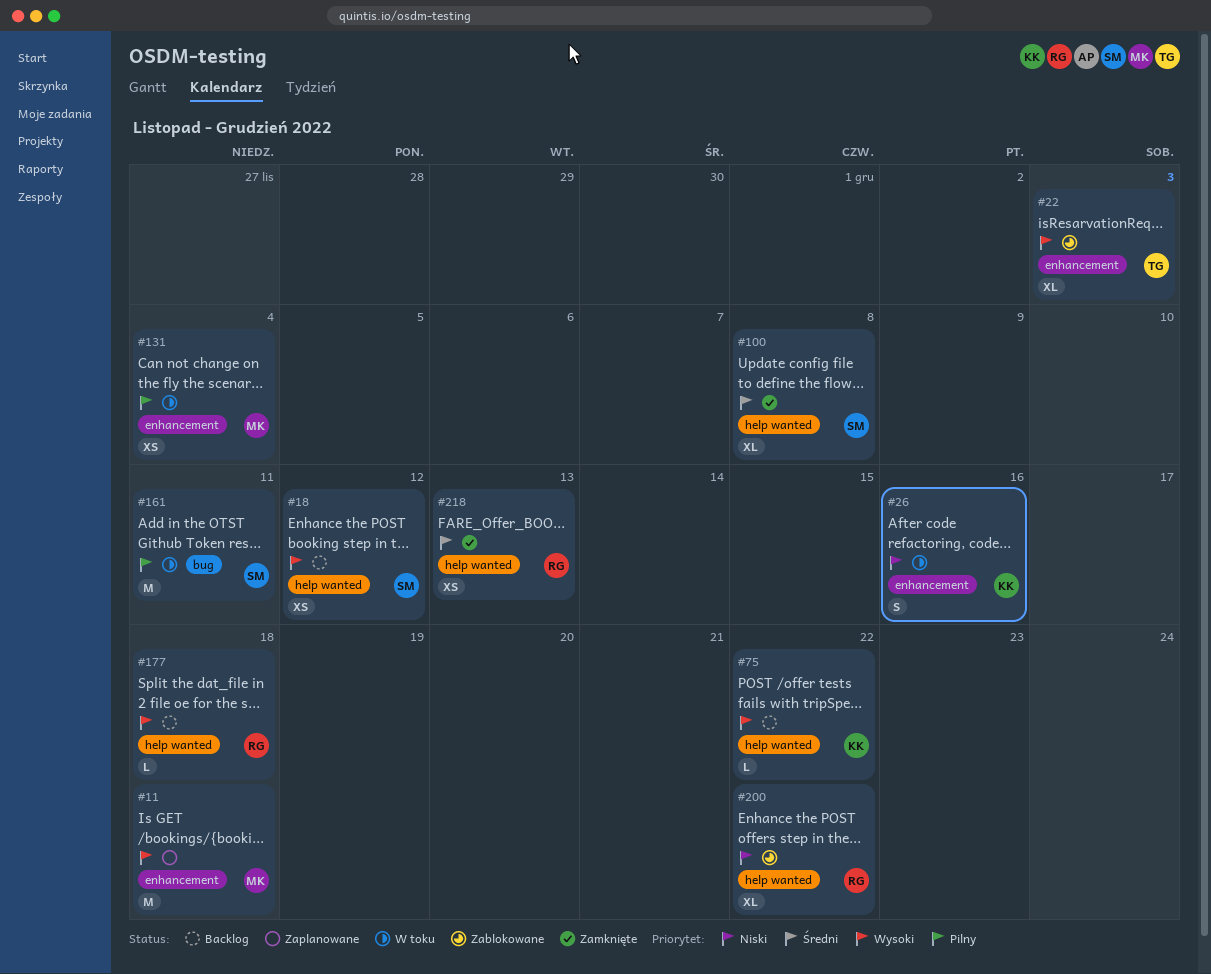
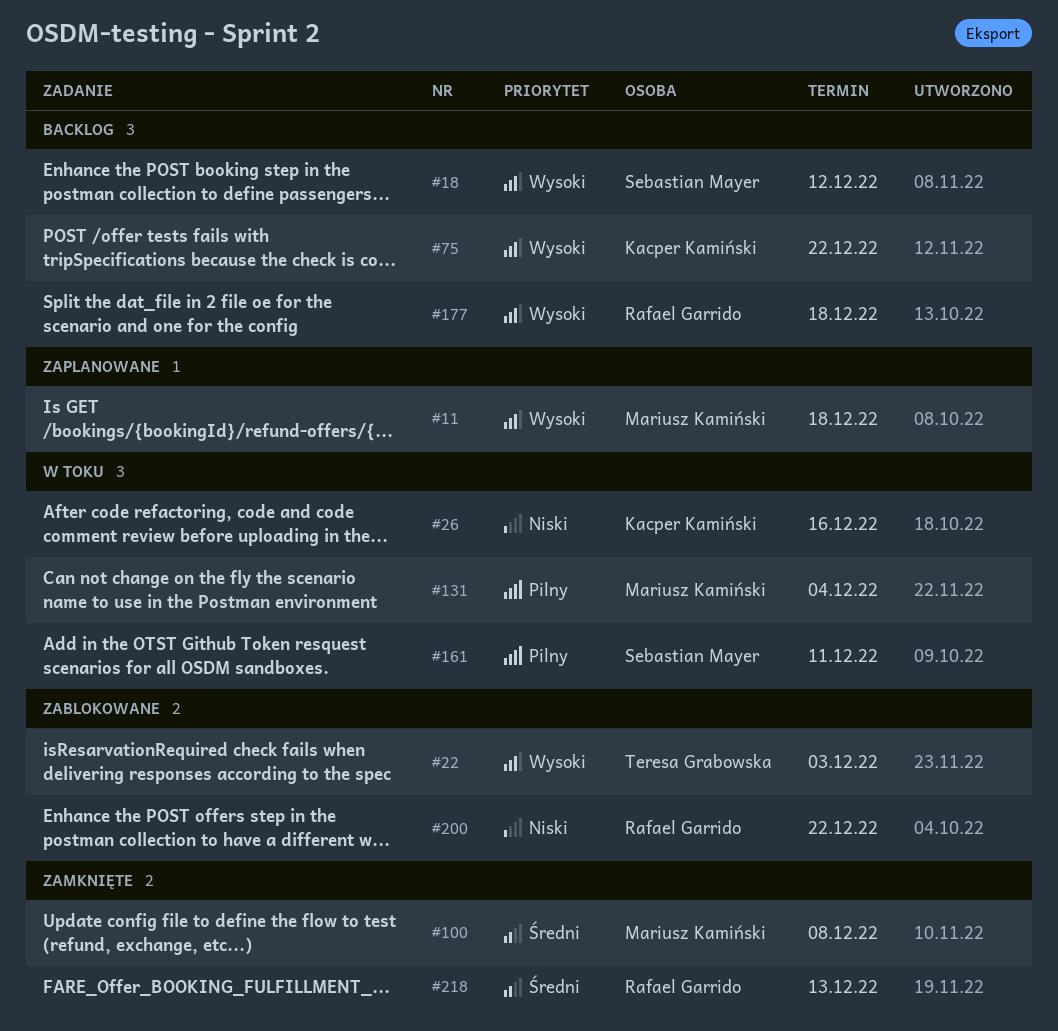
#100, owner: Sebastian Mayer -> Mariusz Kamiński

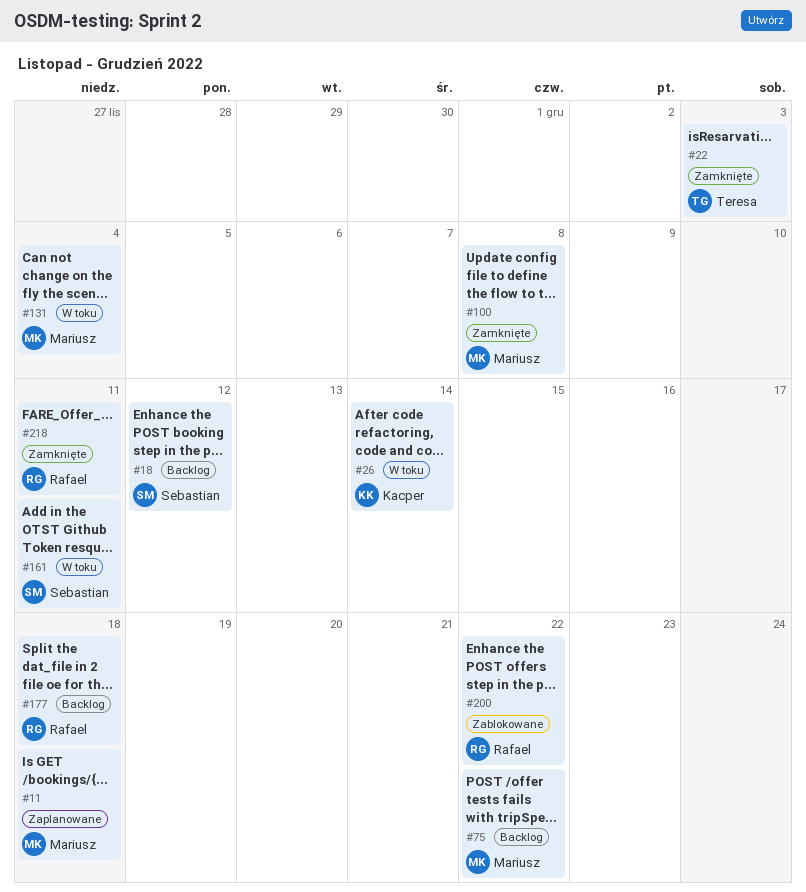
#22, status: Zablokowane -> Zamknięte
#26, due: Dec 16 -> Dec 14
#75, owner: Kacper Kamiński -> Mariusz Kamiński
#218, due: Dec 13 -> Dec 11

